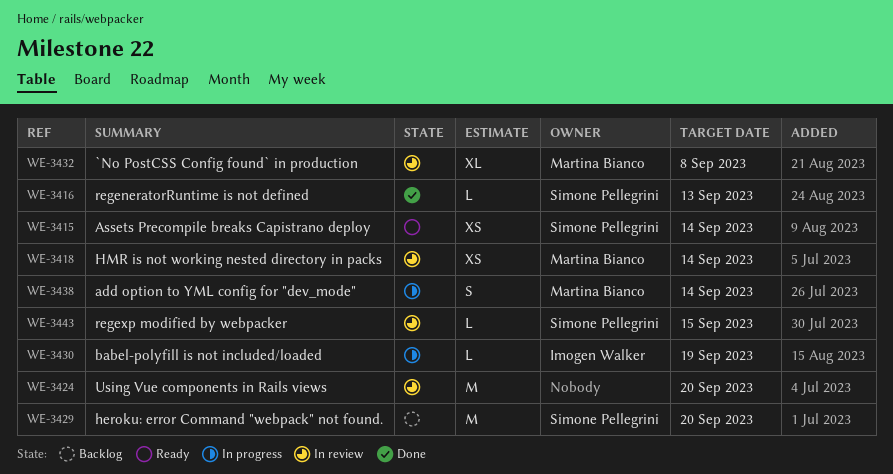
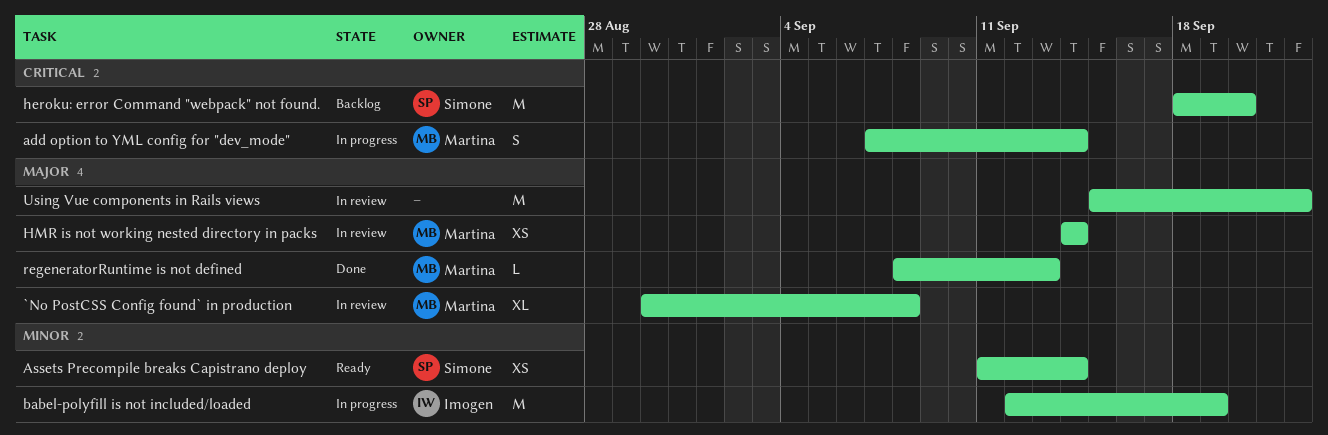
babel-polyfill is not included/loaded, estimate: L -> M
regeneratorRuntime is not defined, owner: Simone Pellegrini -> Martina Bianco
regexp modified by webpacker: present -> none
Using Vue components in Rails views, due: Sep 20 -> Sep 22

